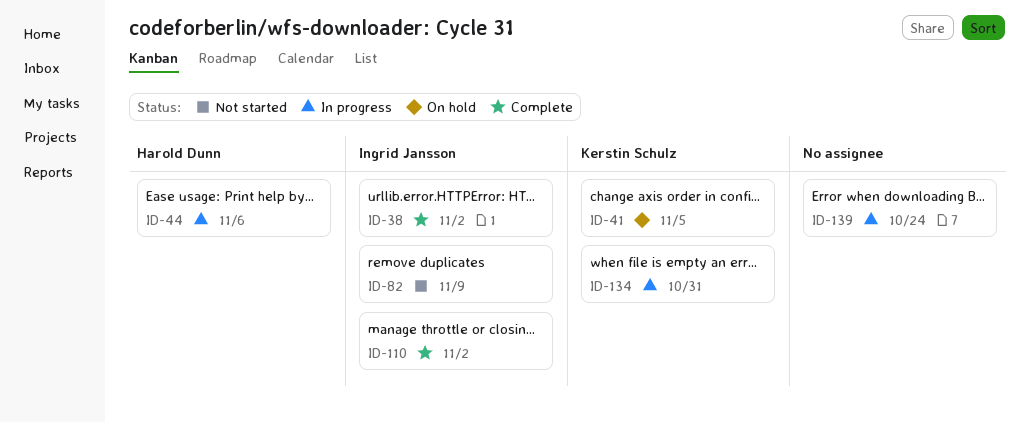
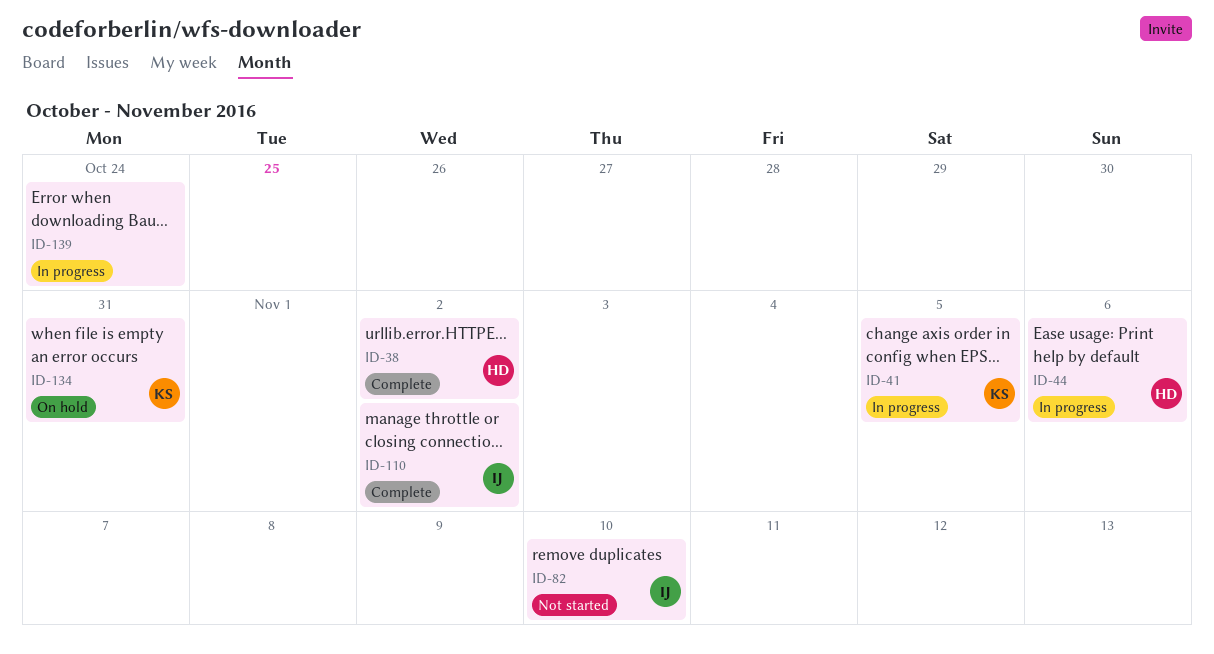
ID-38, owner: Ingrid Jansson -> Harold Dunn
ID-41, status: On hold -> In progress
ID-82, due: Nov 9 -> Nov 10
ID-134, status: In progress -> On hold

